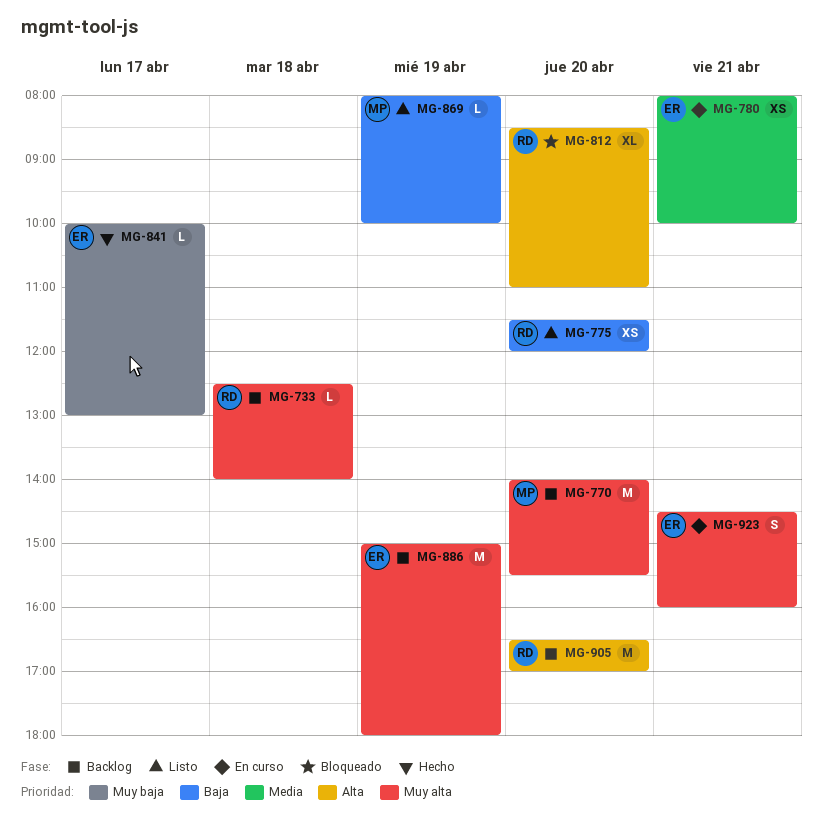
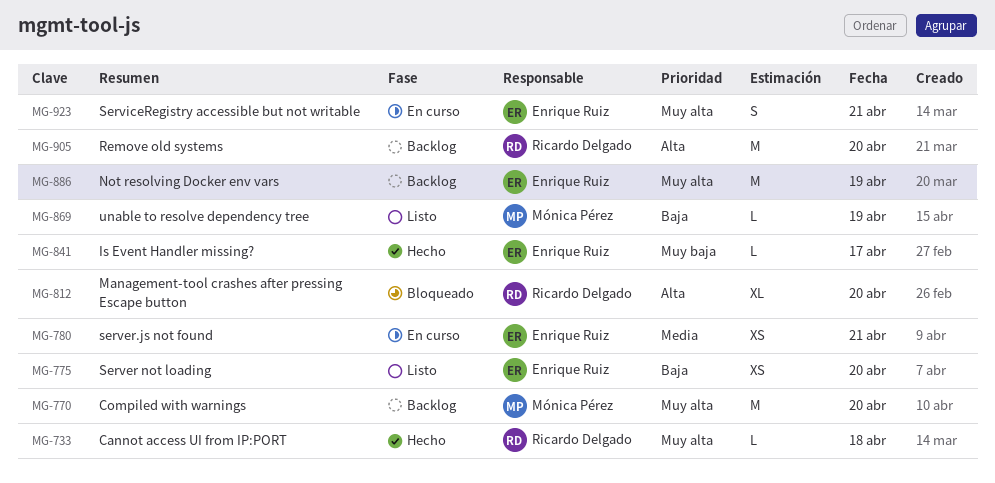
MG-733, status: Backlog -> Hecho
MG-775, owner: Ricardo Delgado -> Enrique Ruiz

